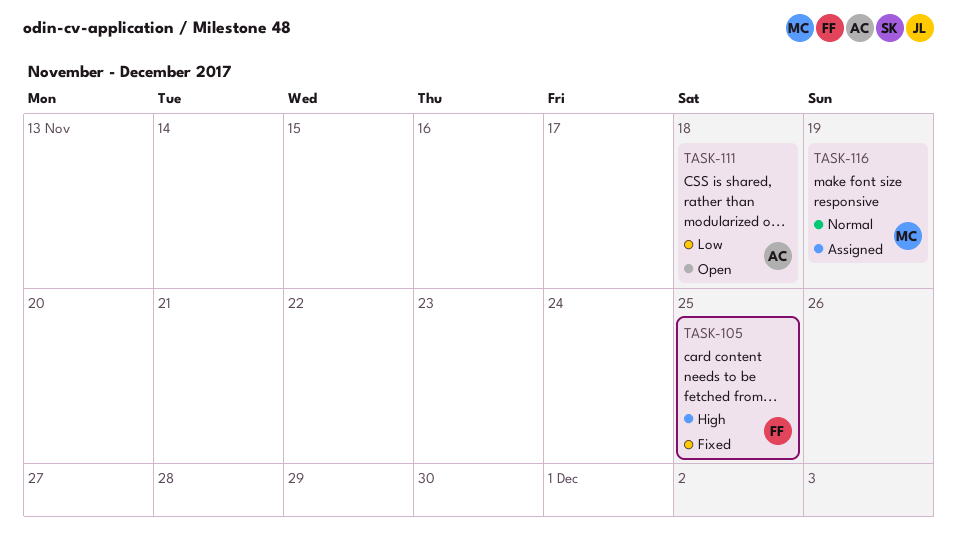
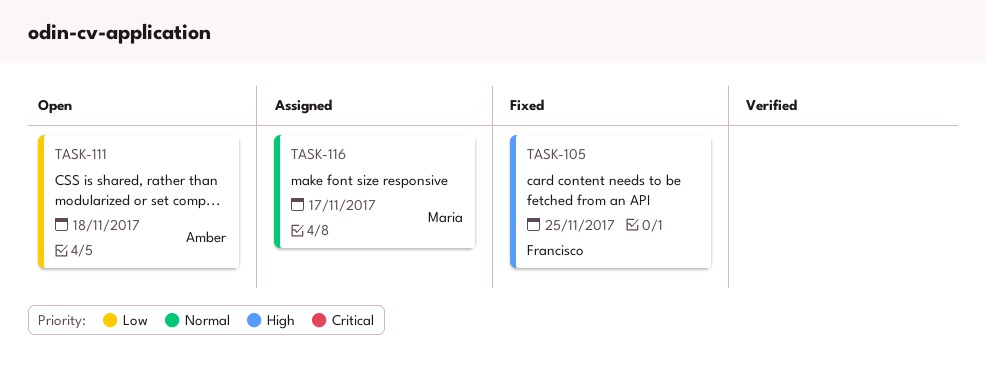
TASK-116, due: Nov 19 -> Nov 17

